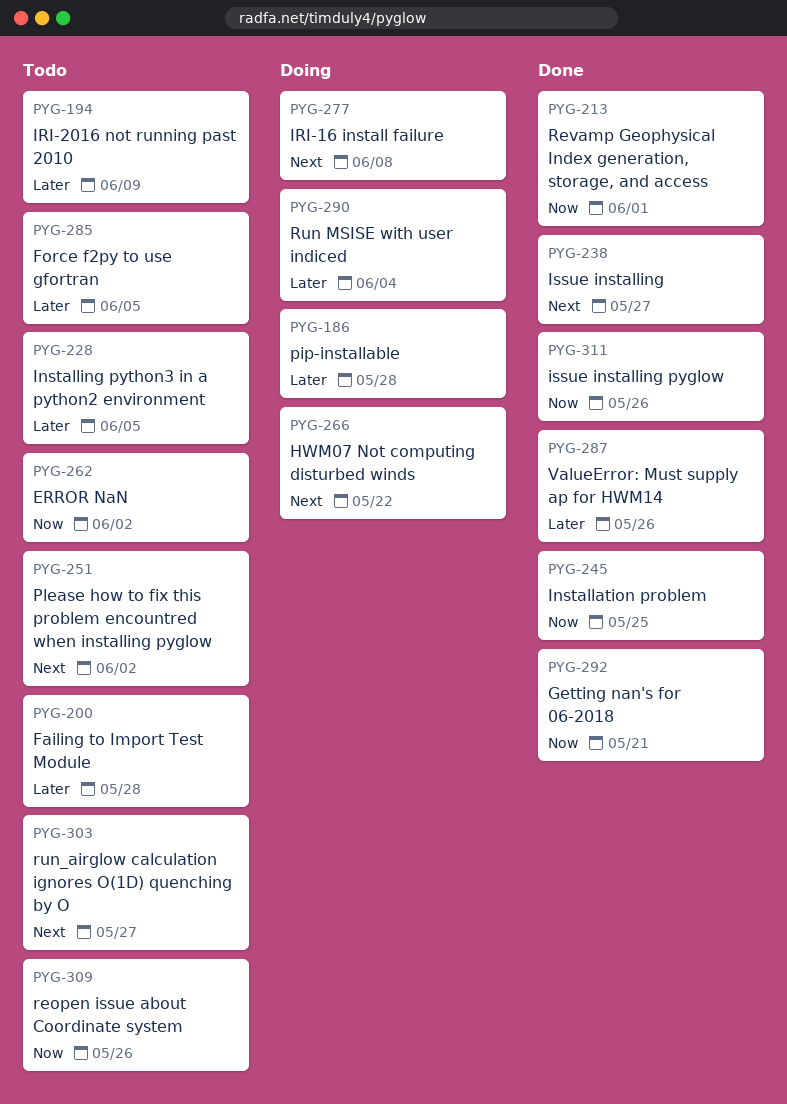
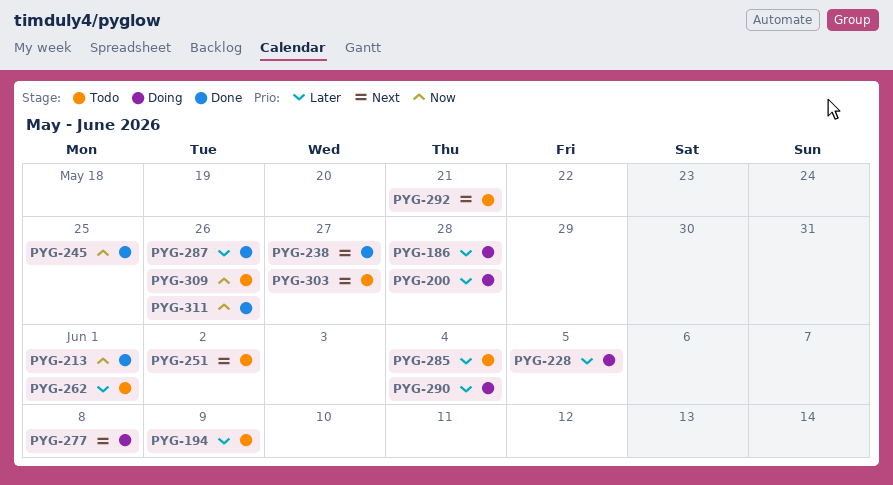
PYG-200, status: Todo -> Doing
PYG-228, status: Todo -> Doing
PYG-262, priority: Now -> Later
PYG-262, due: Jun 2 -> Jun 1
PYG-266: present -> none
PYG-285, due: Jun 5 -> Jun 4
PYG-292, status: Done -> Todo
PYG-292, priority: Now -> Next

